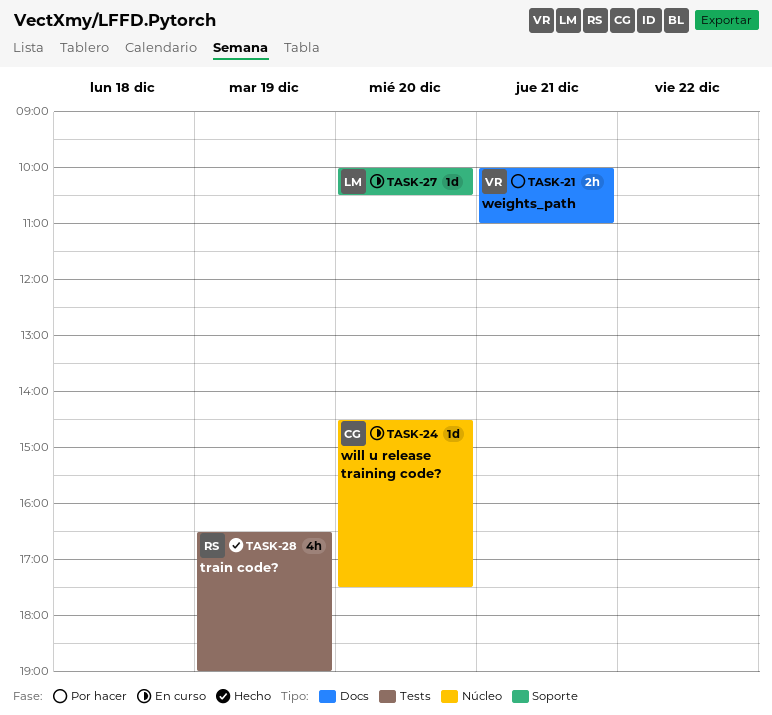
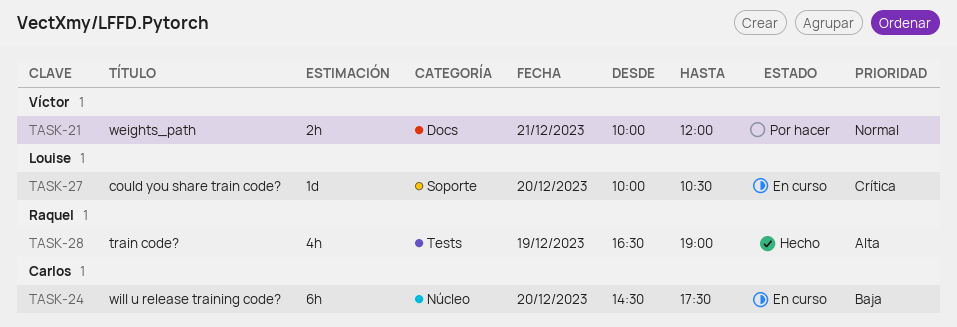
TASK-21, ends: 11:00 -> 12:00
TASK-24, estimate: 1d -> 6h

